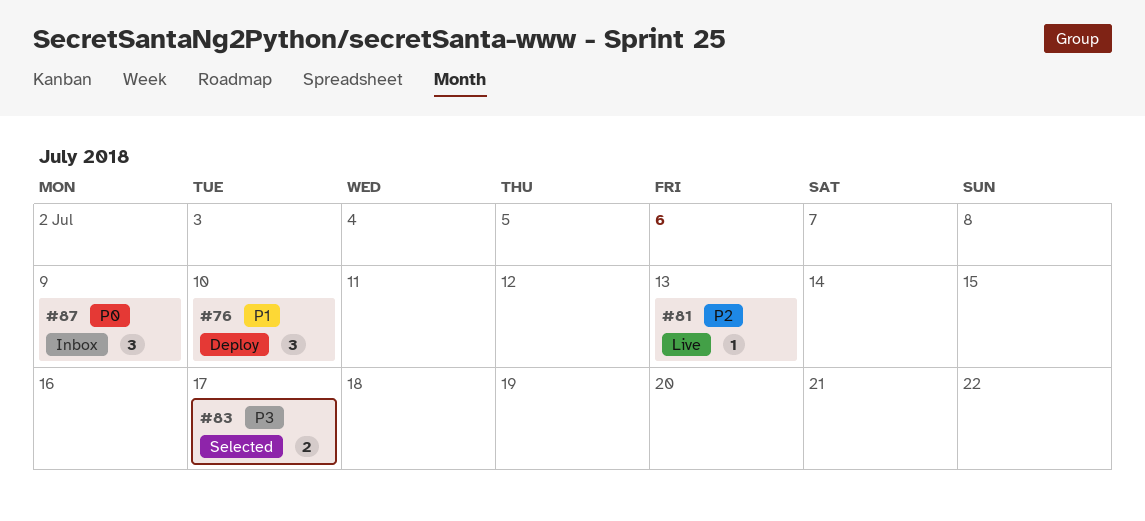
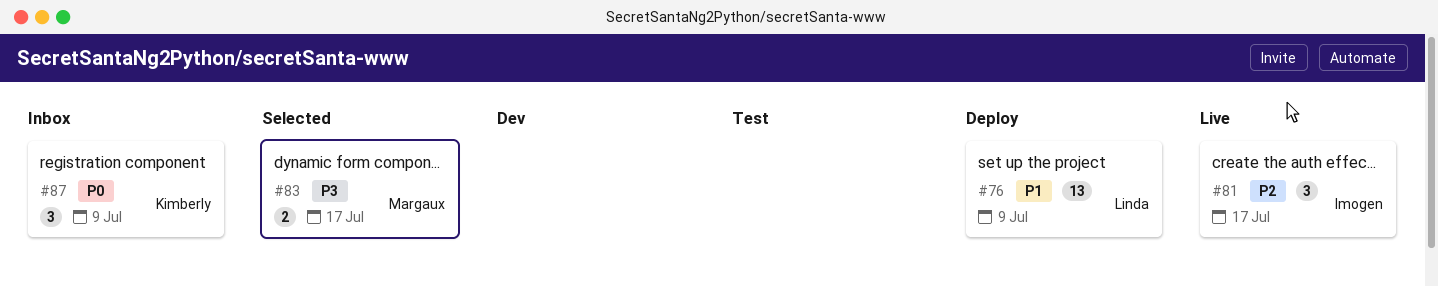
#76, estimate: 3 -> 13
#76, due: Jul 10 -> Jul 9
#81, estimate: 1 -> 3
#81, due: Jul 13 -> Jul 17

